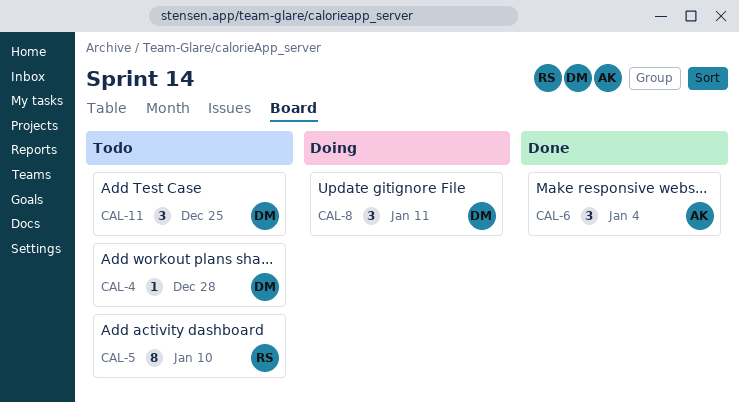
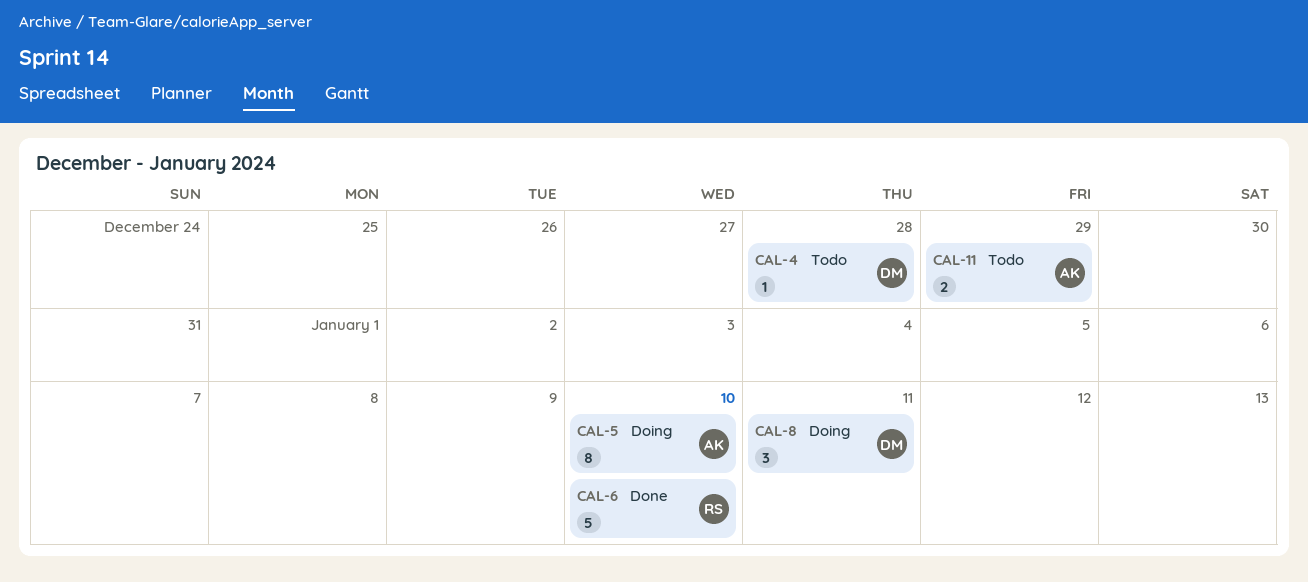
CAL-5, status: Todo -> Doing
CAL-5, owner: RS -> AK
CAL-6, owner: AK -> RS
CAL-6, estimate: 3 -> 5
CAL-6, due: Jan 4 -> Jan 10
CAL-11, owner: DM -> AK
CAL-11, estimate: 3 -> 2
CAL-11, due: Dec 25 -> Dec 29

